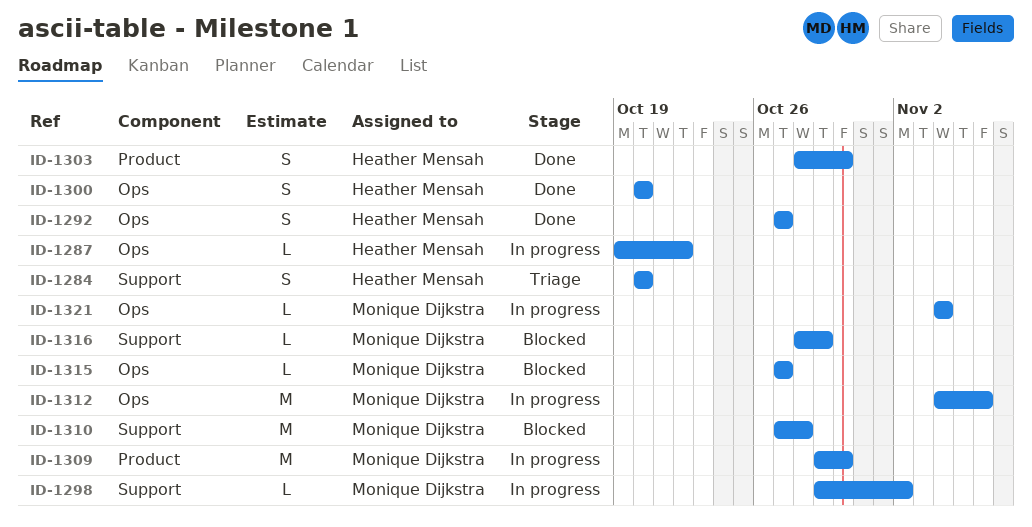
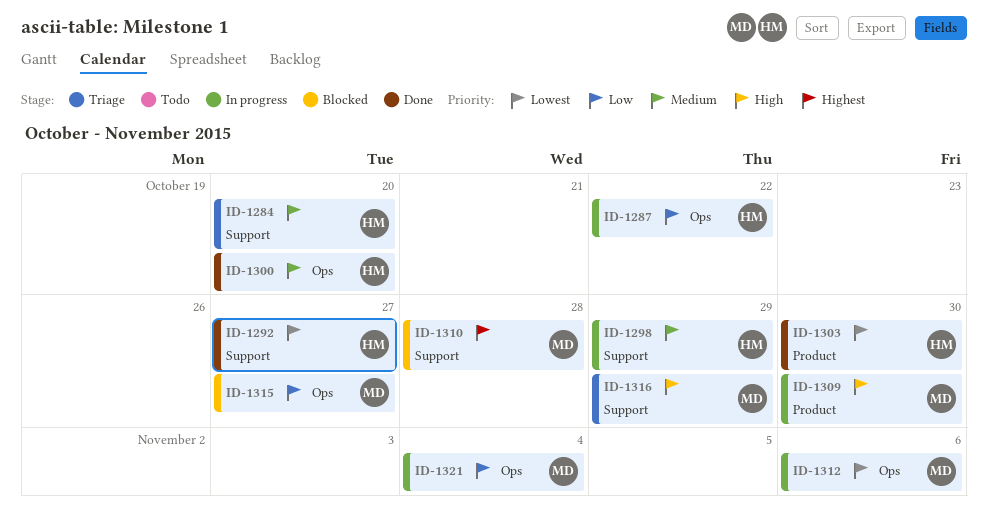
ID-1292, label: Ops -> Support
ID-1298, owner: Monique Dijkstra -> Heather Mensah
ID-1298, due: Nov 2 -> Oct 29
ID-1316, status: Blocked -> Triage

